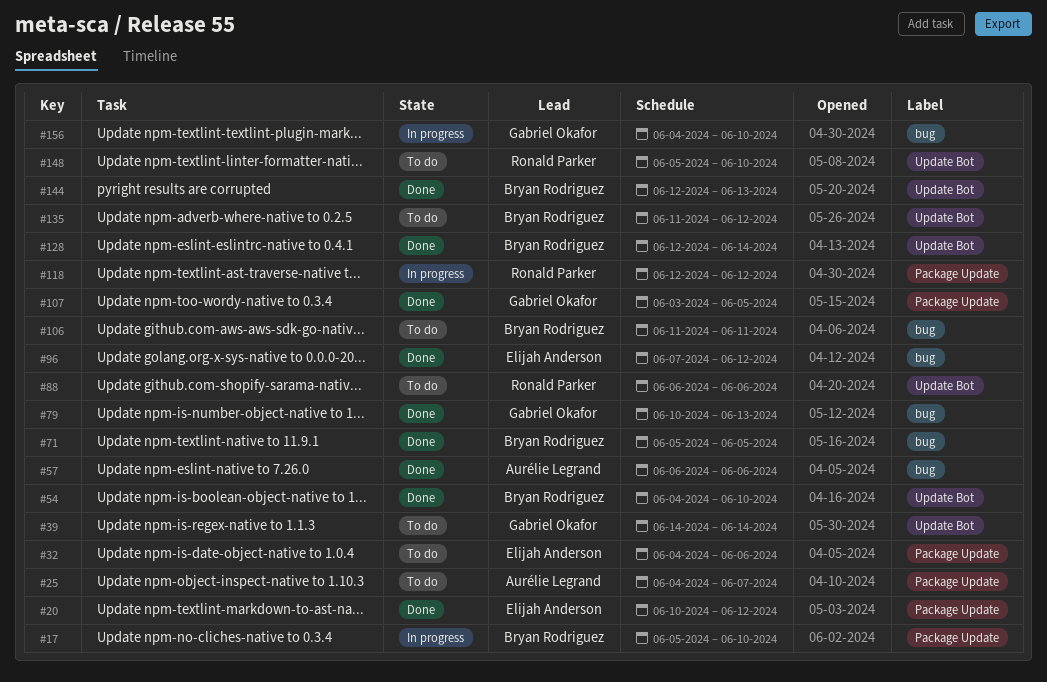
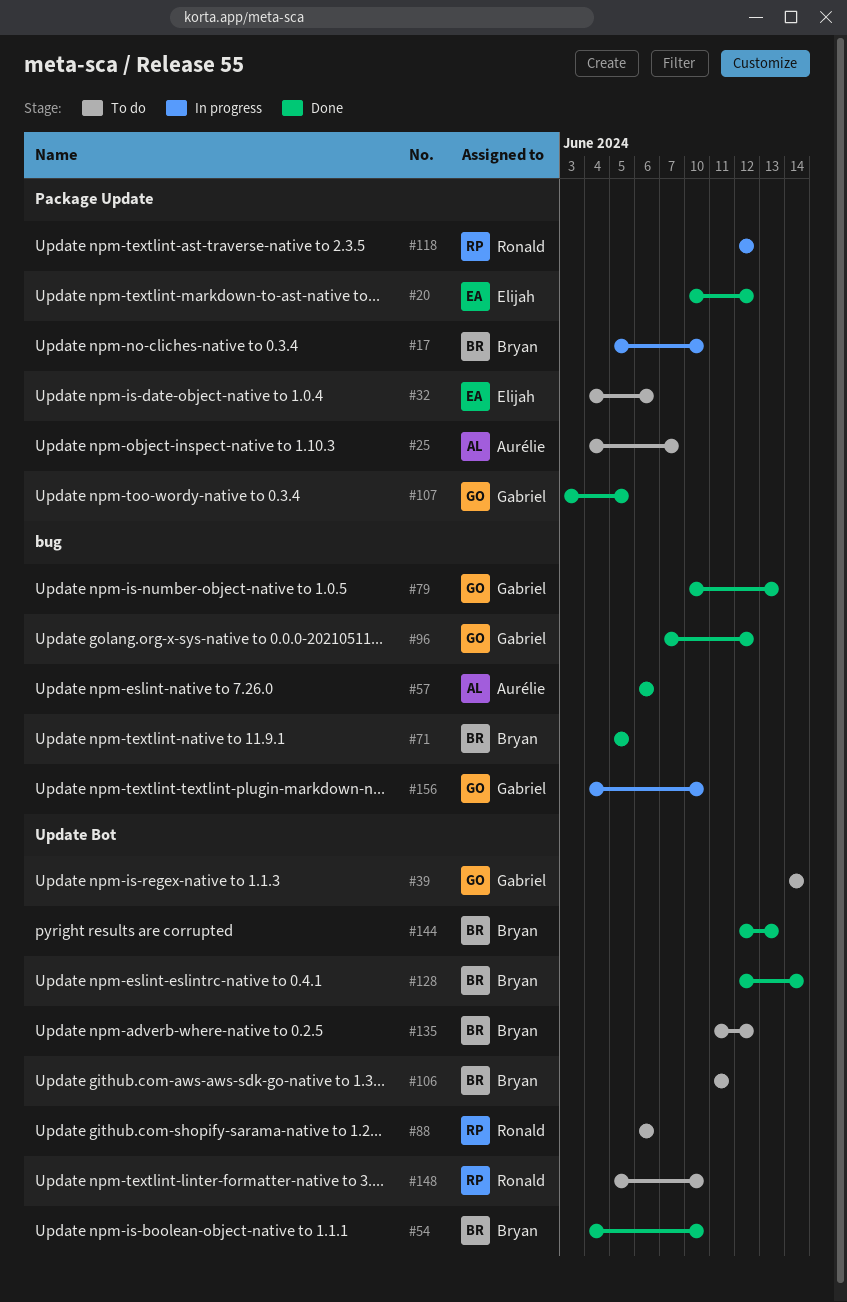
#96, owner: Elijah Anderson -> Gabriel Okafor
#106, label: bug -> Update Bot

